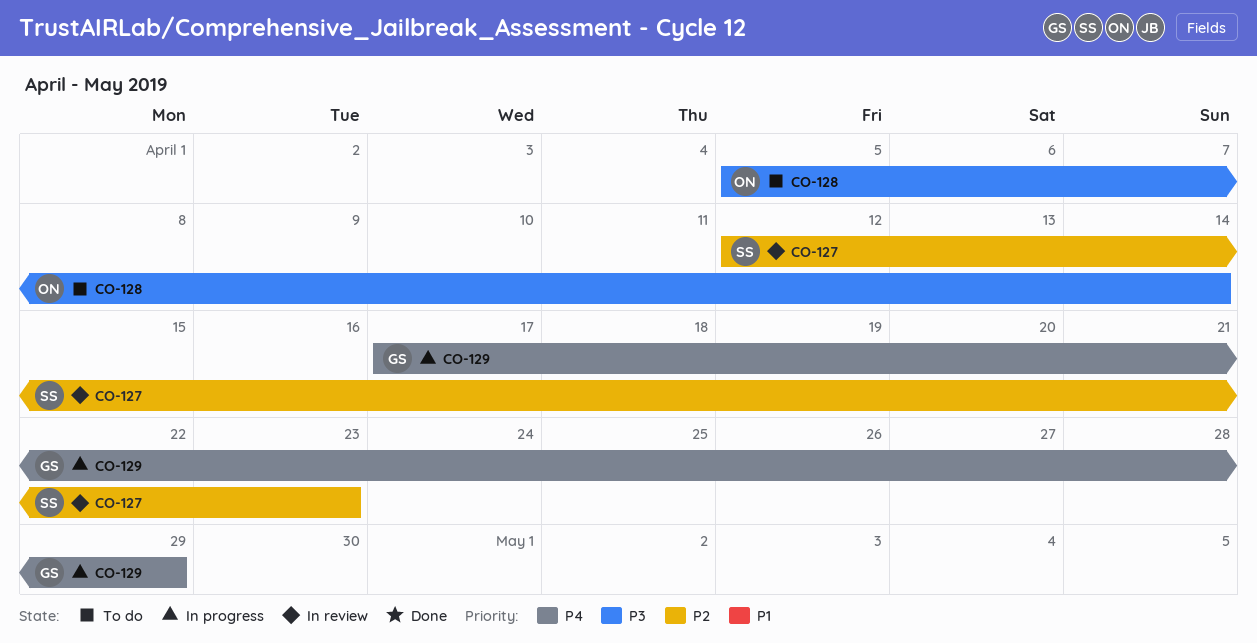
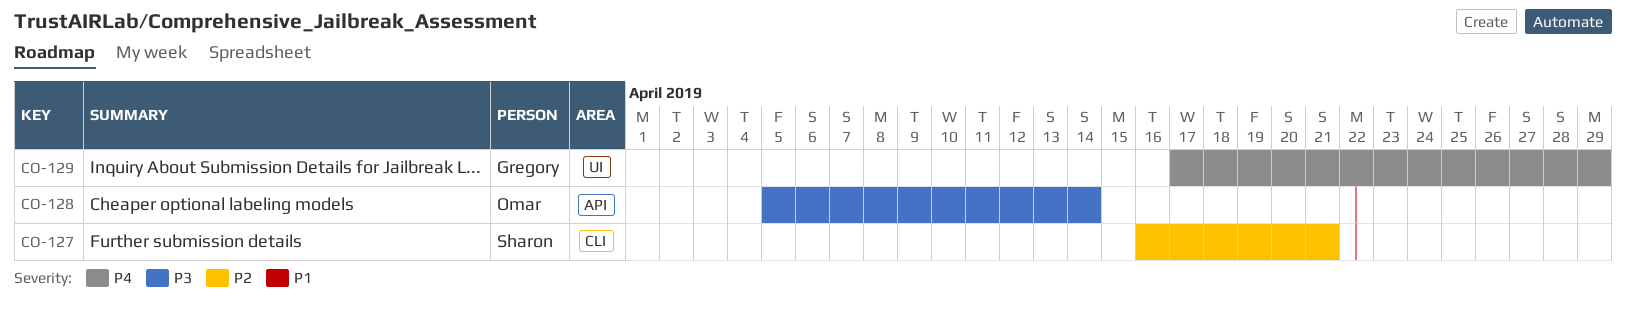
CO-127, start: Apr 12 -> Apr 16
CO-127, due: Apr 23 -> Apr 21

